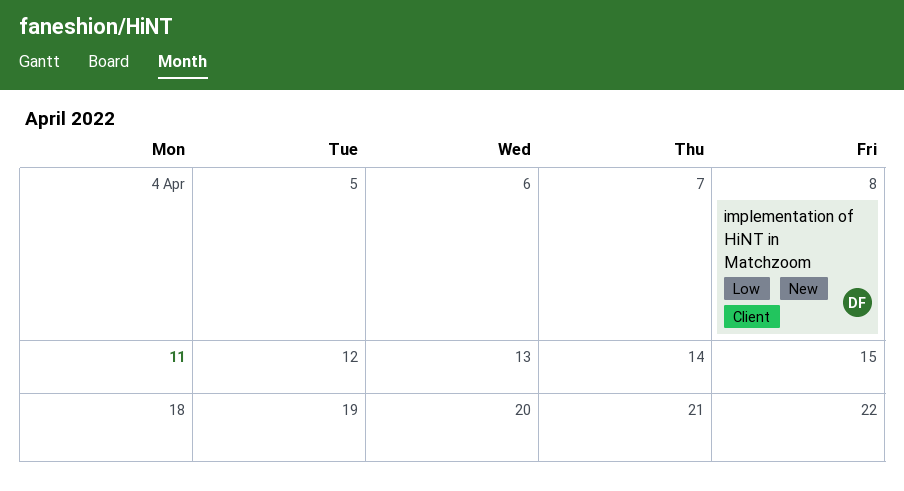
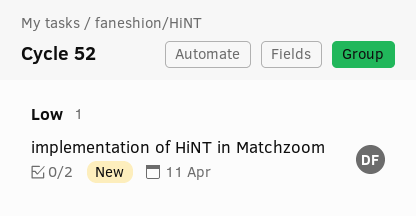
implementation of HiNT in Matchzoom, due: Apr 8 -> Apr 11

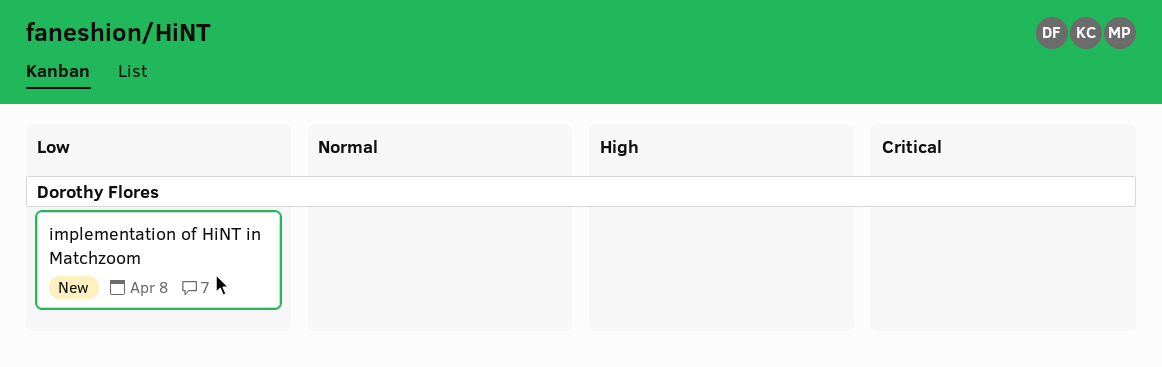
implementation of HiNT in Matchzoom, due: Apr 11 -> Apr 8

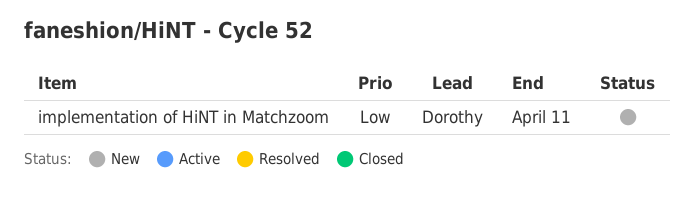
implementation of HiNT in Matchzoom, due: Apr 8 -> Apr 11

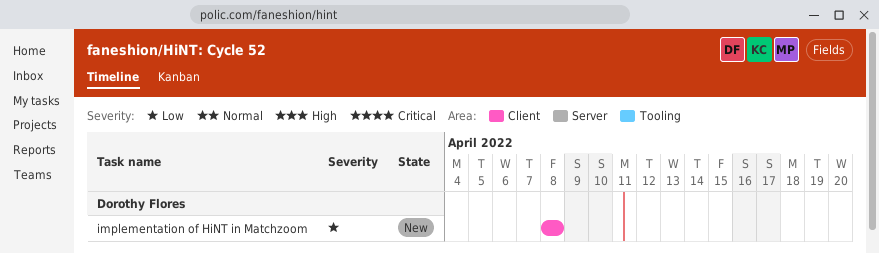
implementation of HiNT in Matchzoom, due: Apr 11 -> Apr 8

